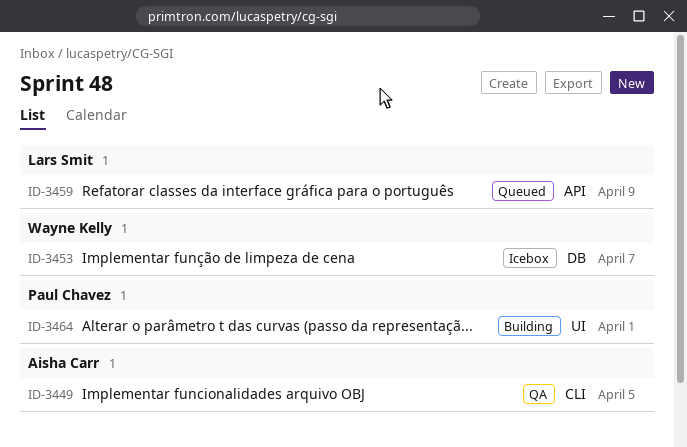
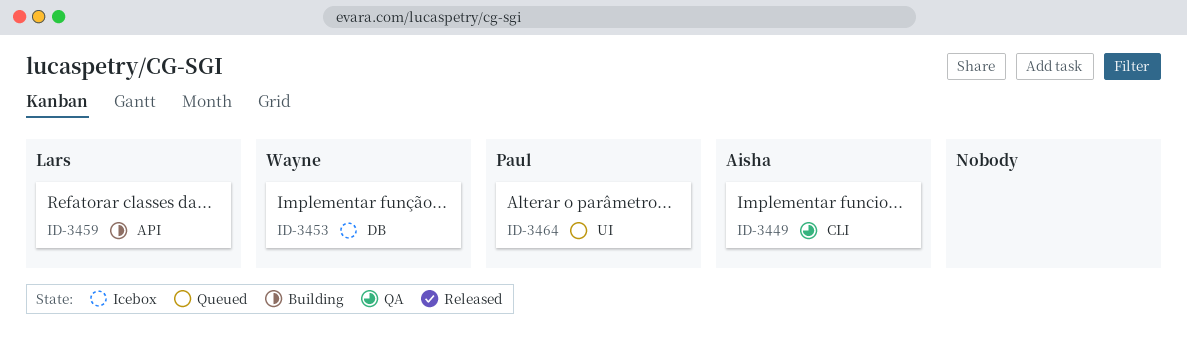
ID-3459, status: Queued -> Building
ID-3464, status: Building -> Queued

